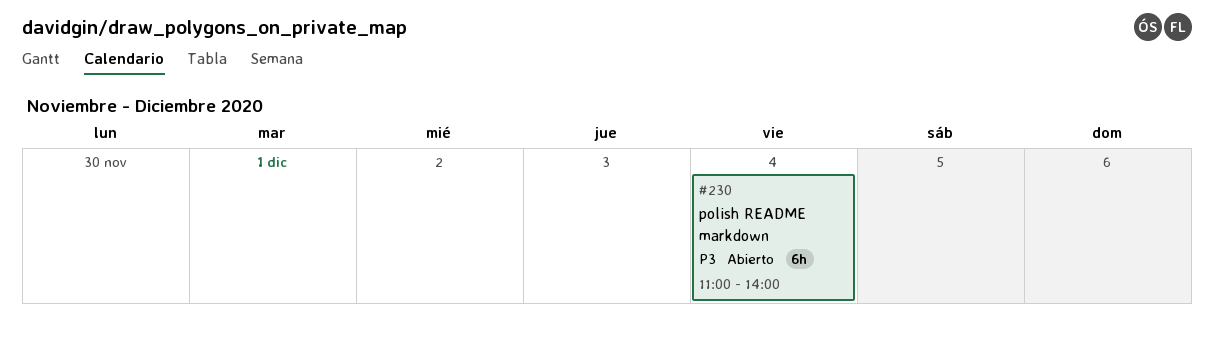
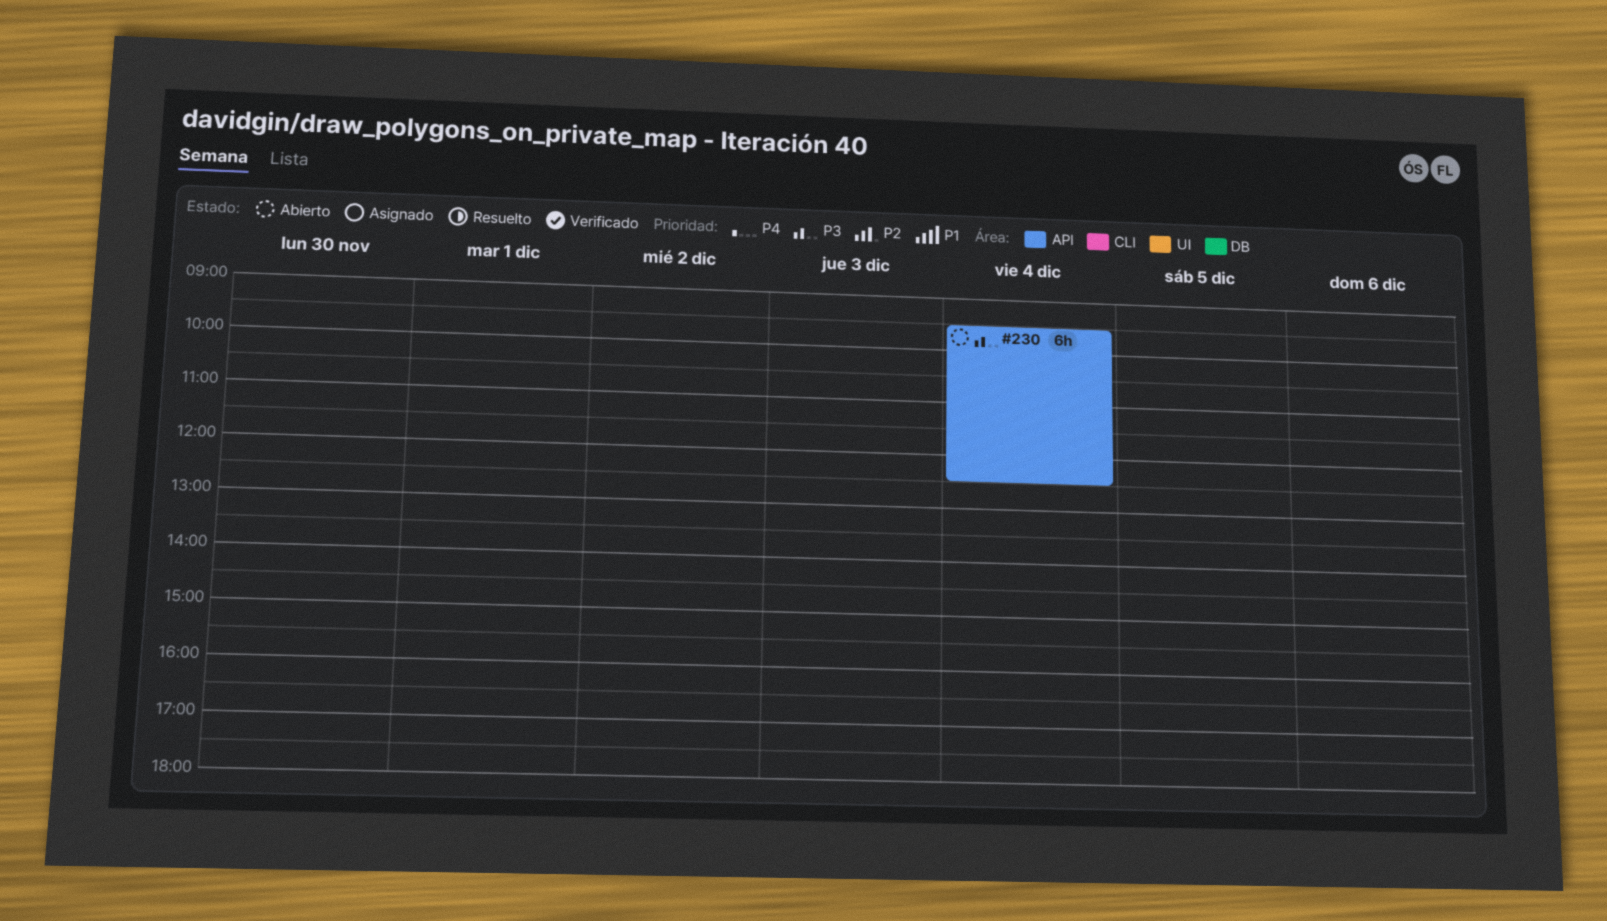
#230, begins: 11:00 -> 09:30
#230, ends: 14:00 -> 12:30

